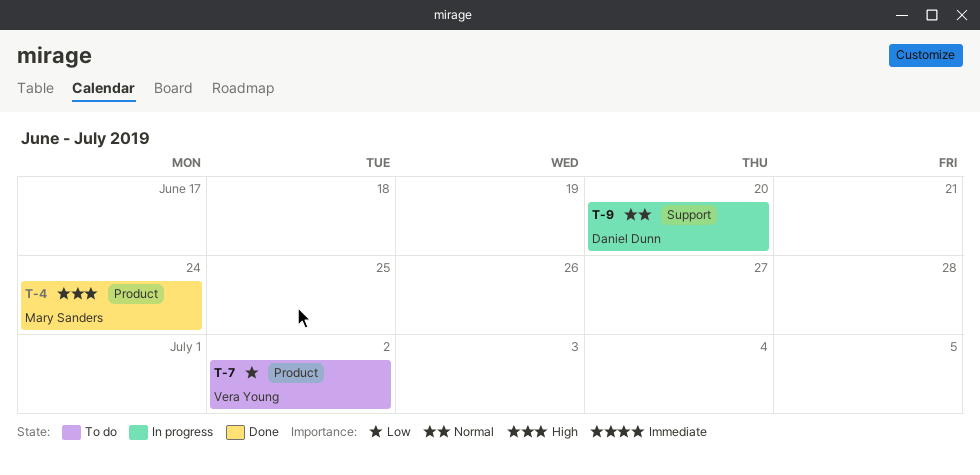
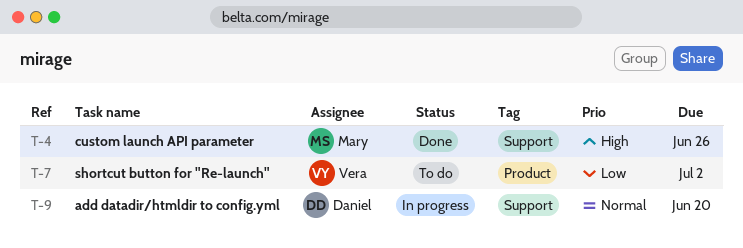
T-4, label: Product -> Support
T-4, due: Jun 24 -> Jun 26

